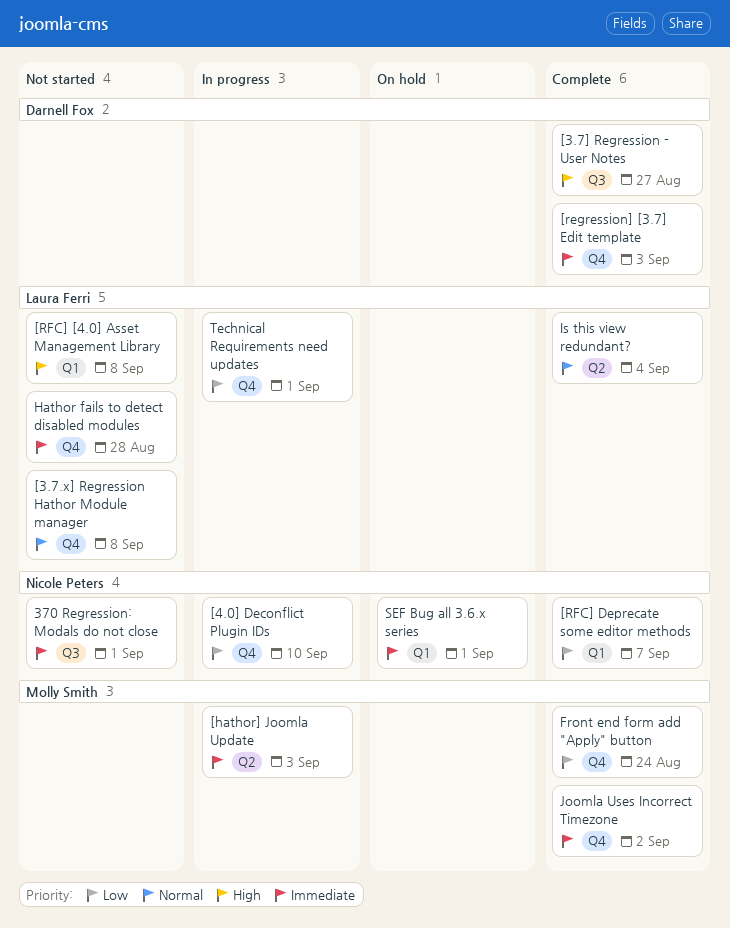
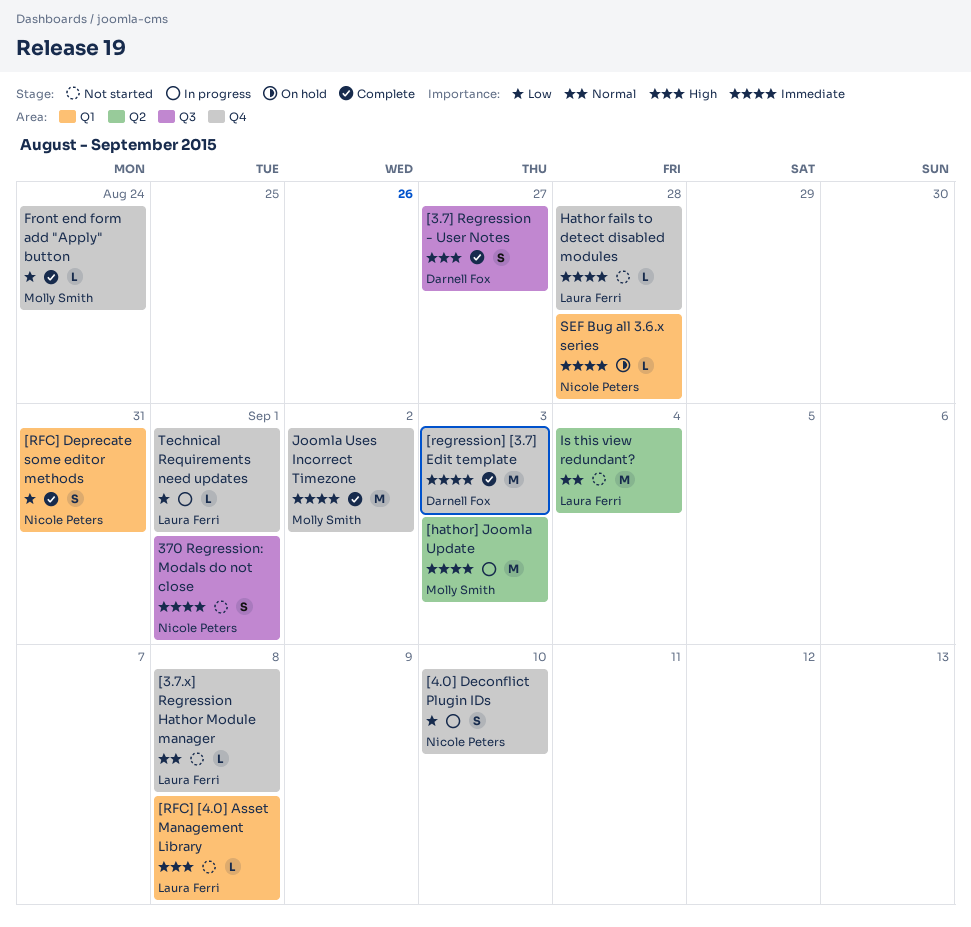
[RFC] Deprecate some editor methods, due: Sep 7 -> Aug 31
Is this view redundant?, status: Complete -> Not started
SEF Bug all 3.6.x series, due: Sep 1 -> Aug 28

